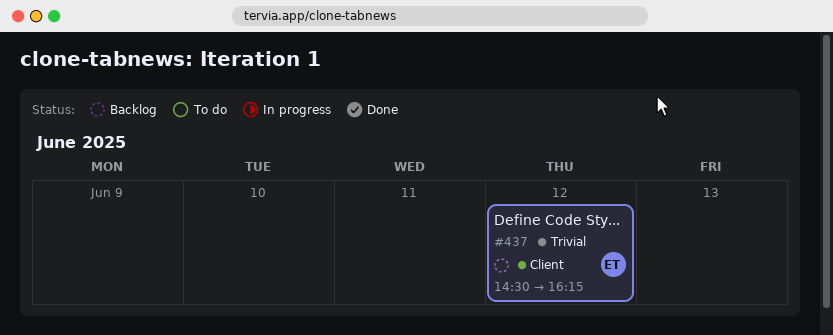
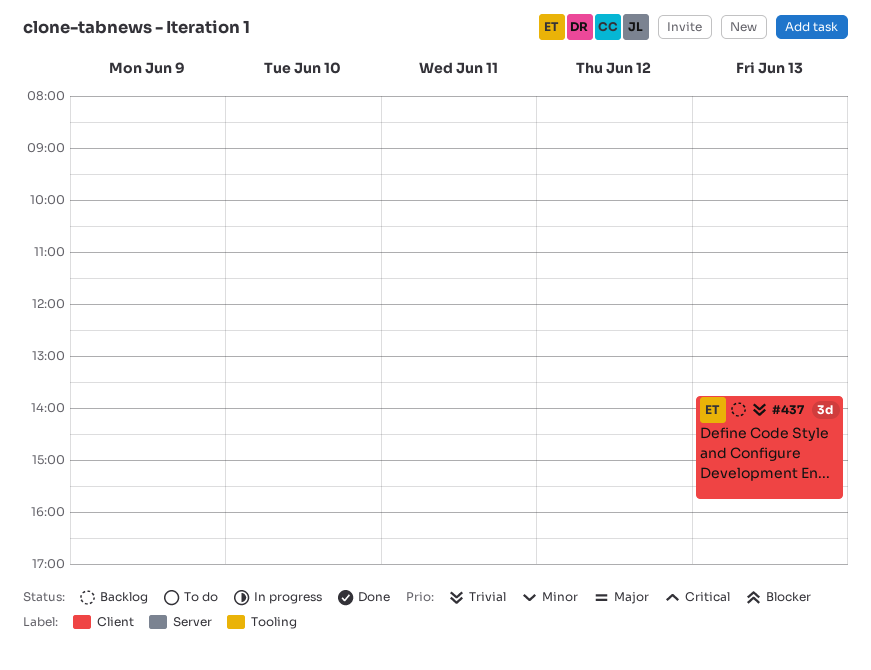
#437, day: Jun 12 -> Jun 13
#437, begins: 14:30 -> 13:45
#437, ends: 16:15 -> 15:45

